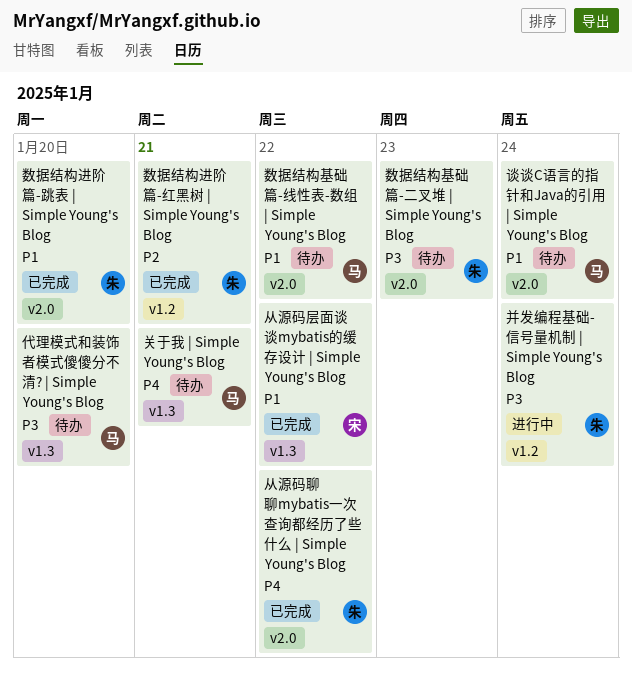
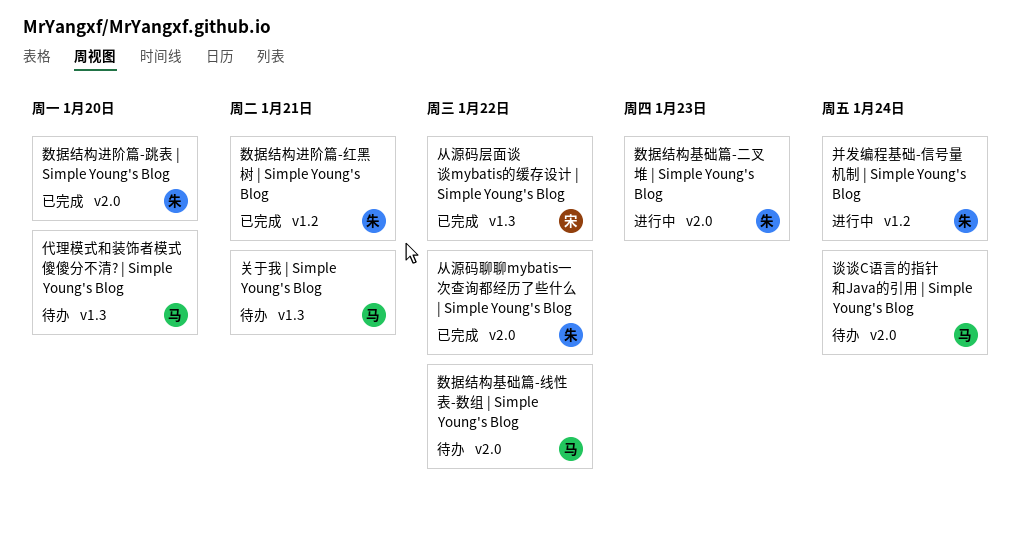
数据结构基础篇-二叉堆 | Simple Young's Blog, status: 待办 -> 进行中

